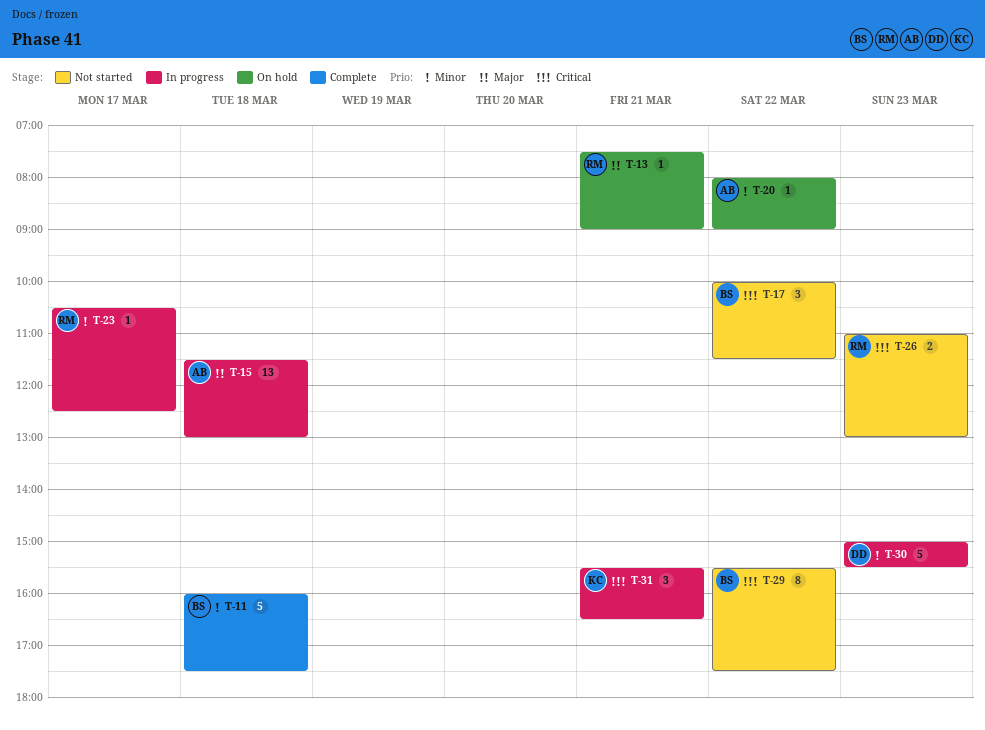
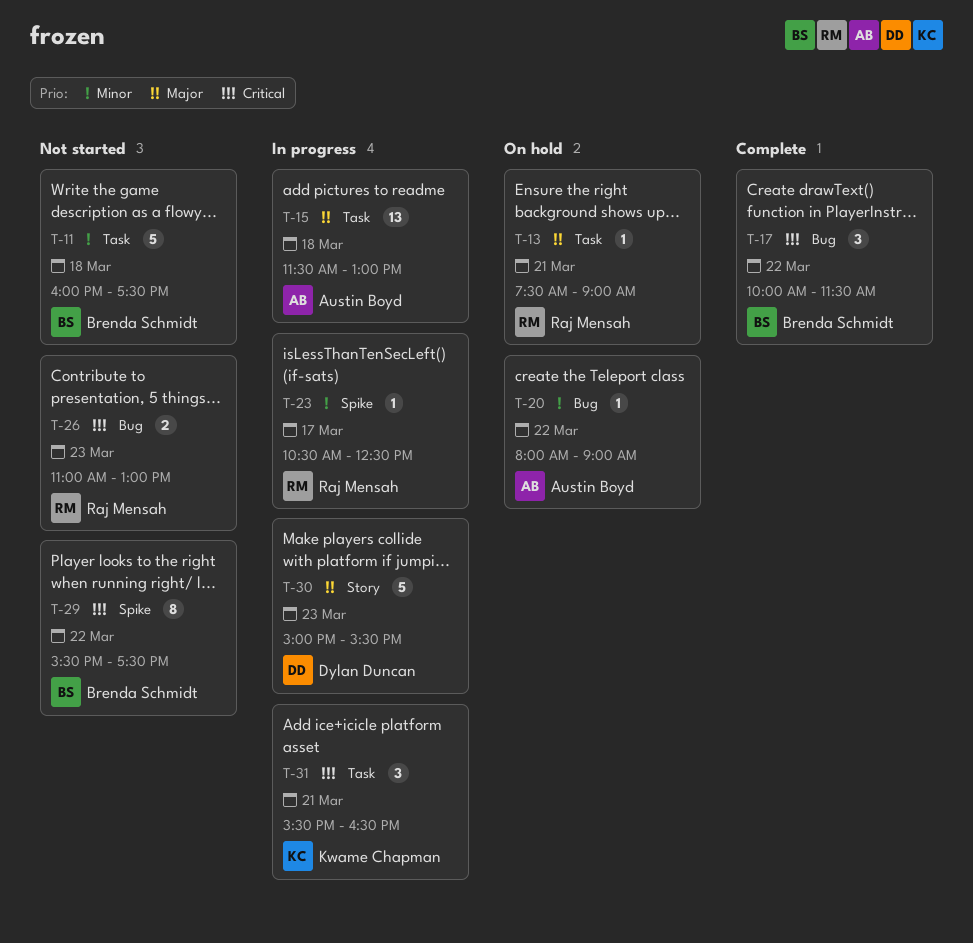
T-11, status: Complete -> Not started
T-17, status: Not started -> Complete
T-30, priority: Minor -> Major

